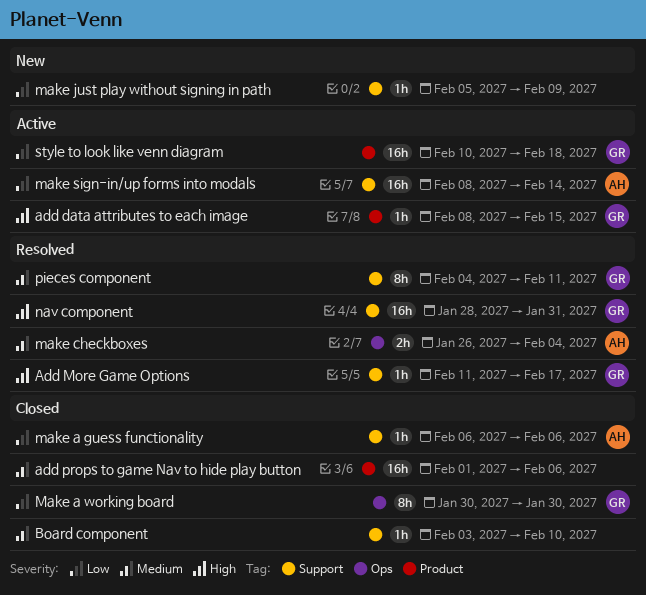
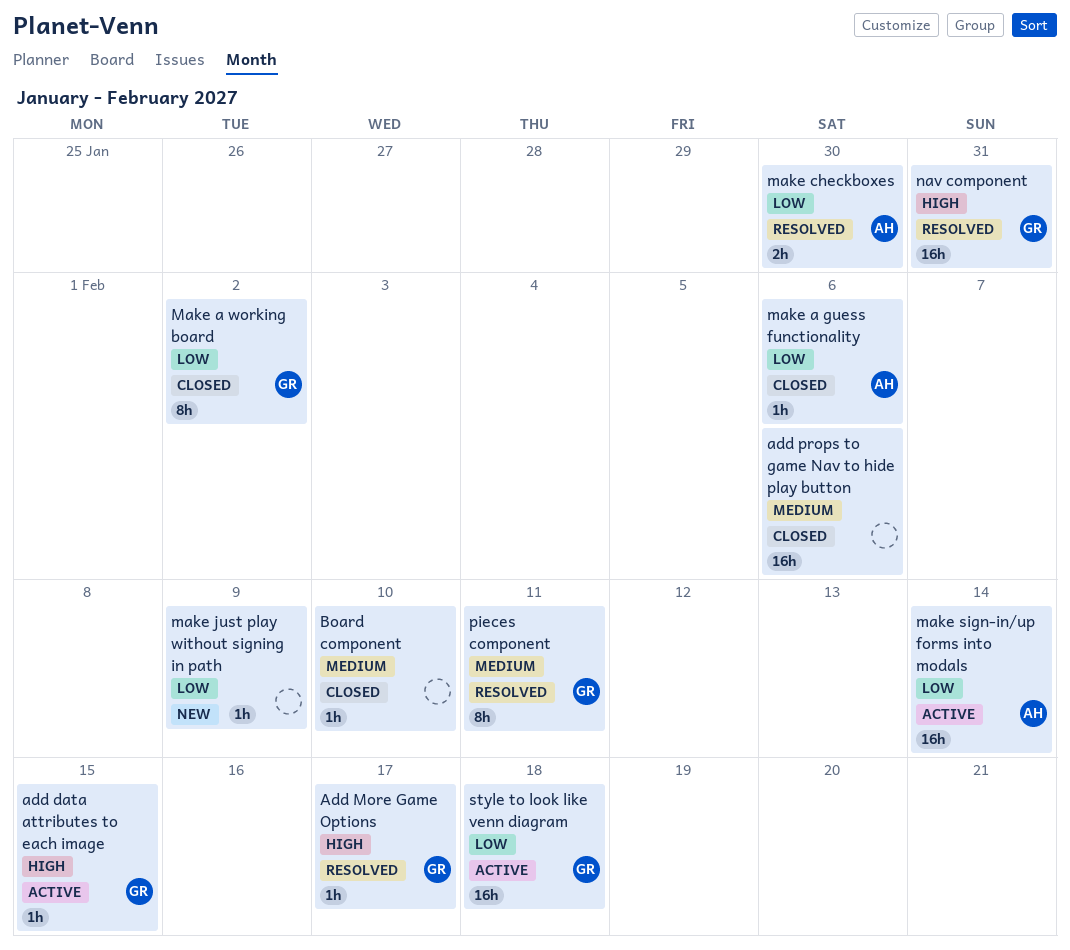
Make a working board, due: Jan 30 -> Feb 2
make checkboxes, priority: Medium -> Low
make checkboxes, due: Feb 4 -> Jan 30

